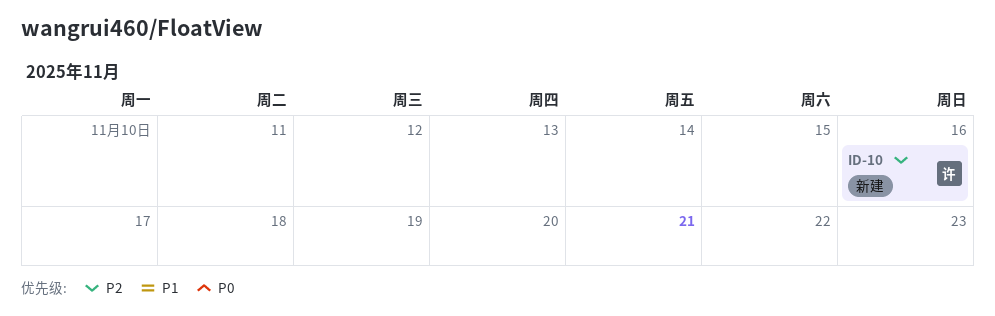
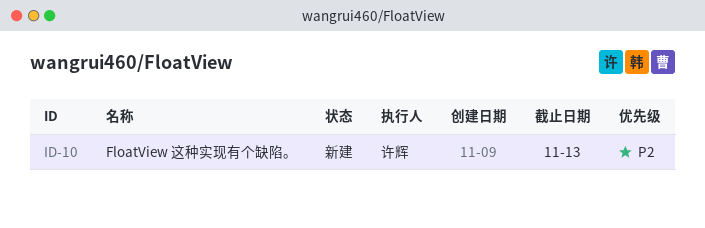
ID-10, due: Nov 16 -> Nov 13

